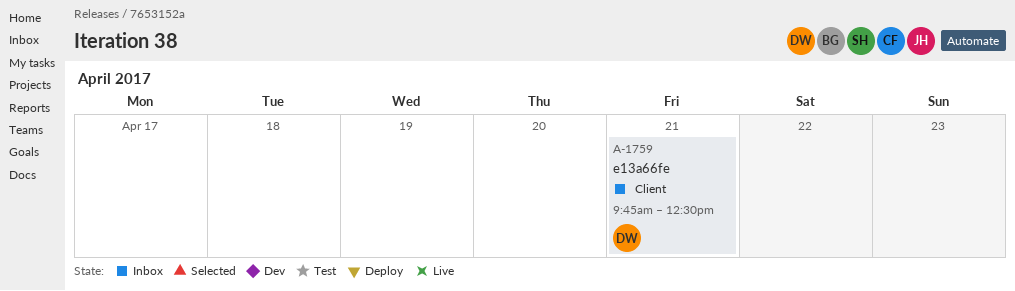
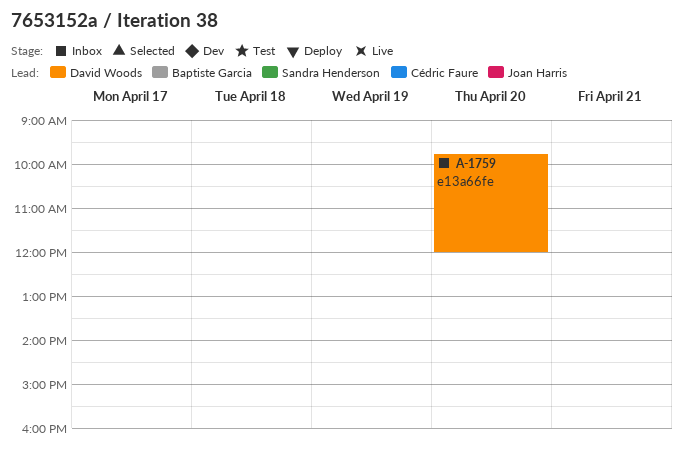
A-1759, day: Apr 21 -> Apr 20
A-1759, ends: 12:30 -> 12:00

